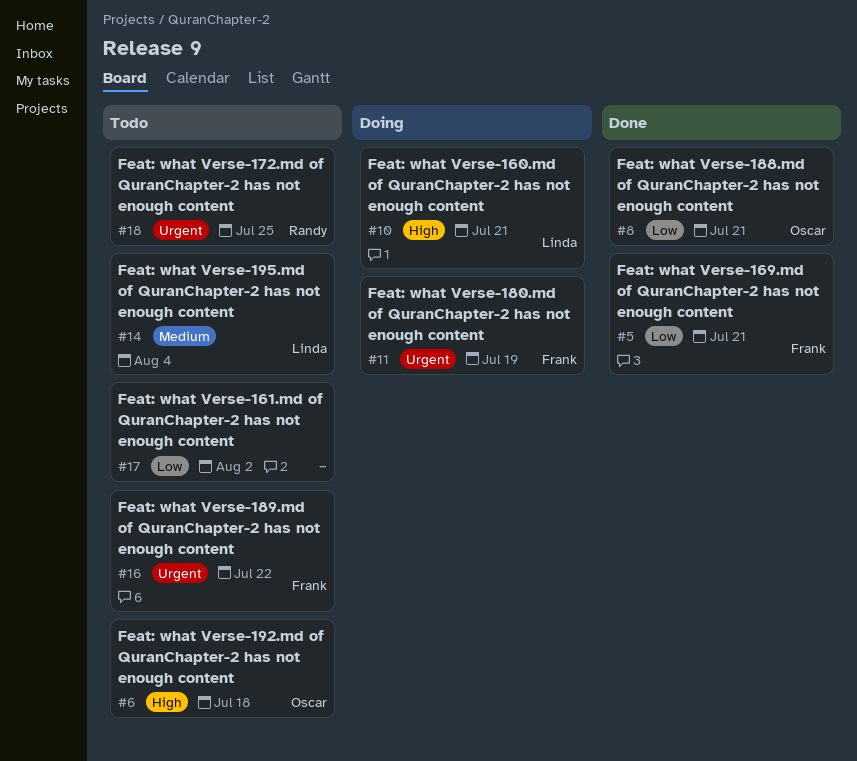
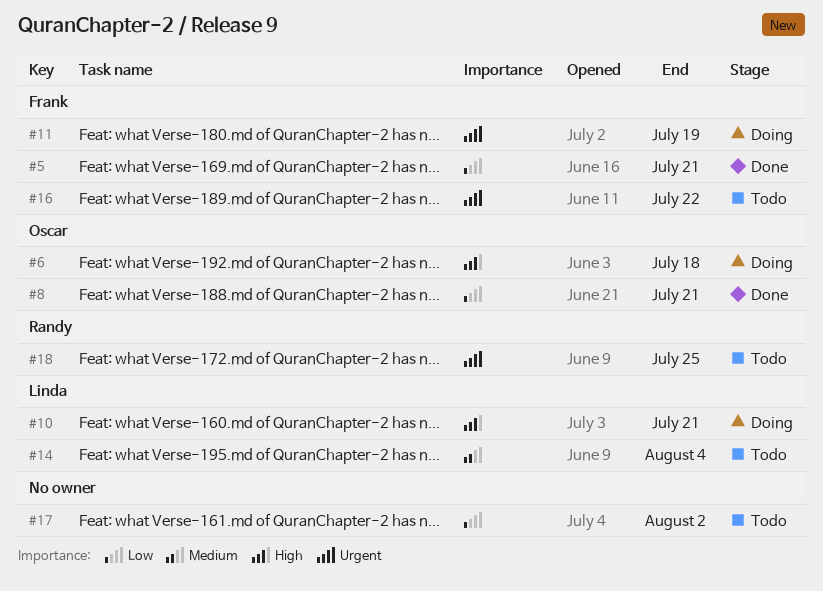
#6, status: Todo -> Doing

